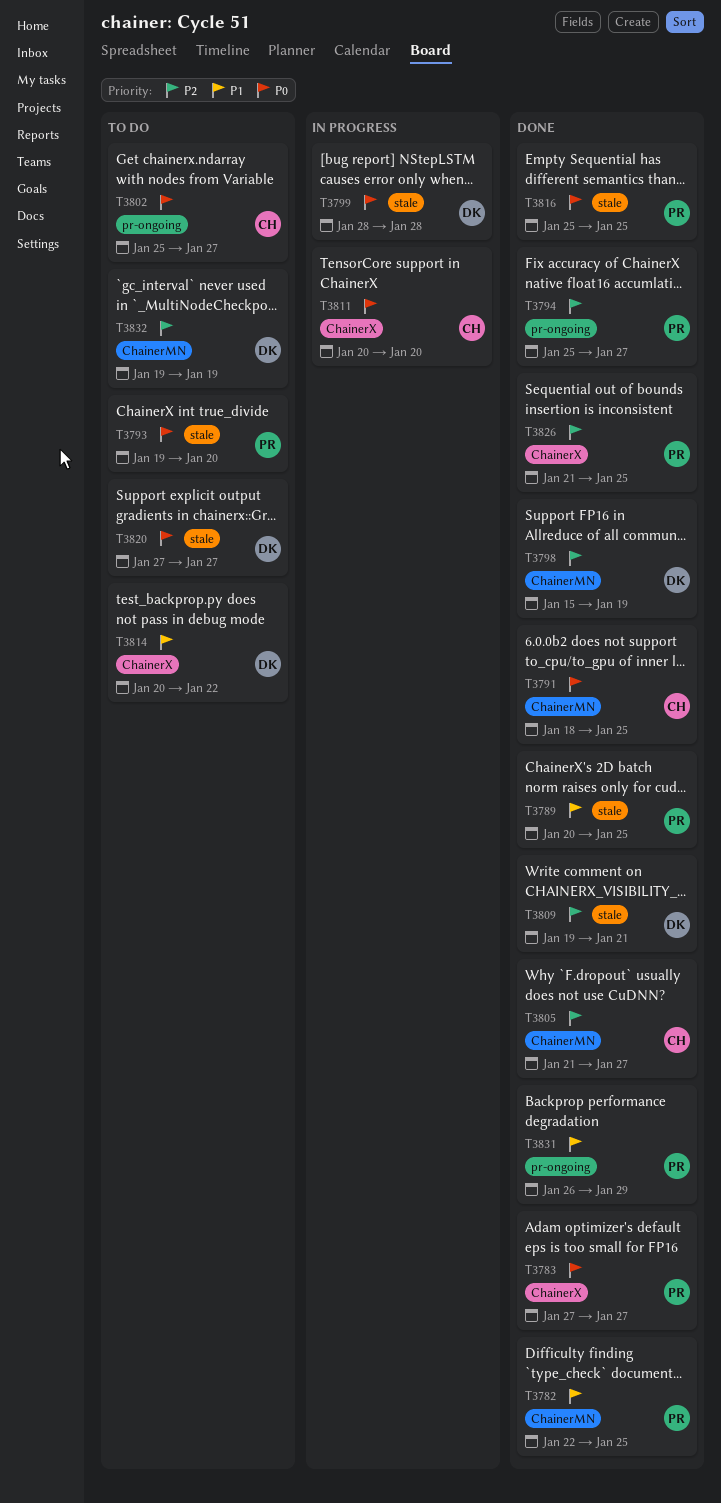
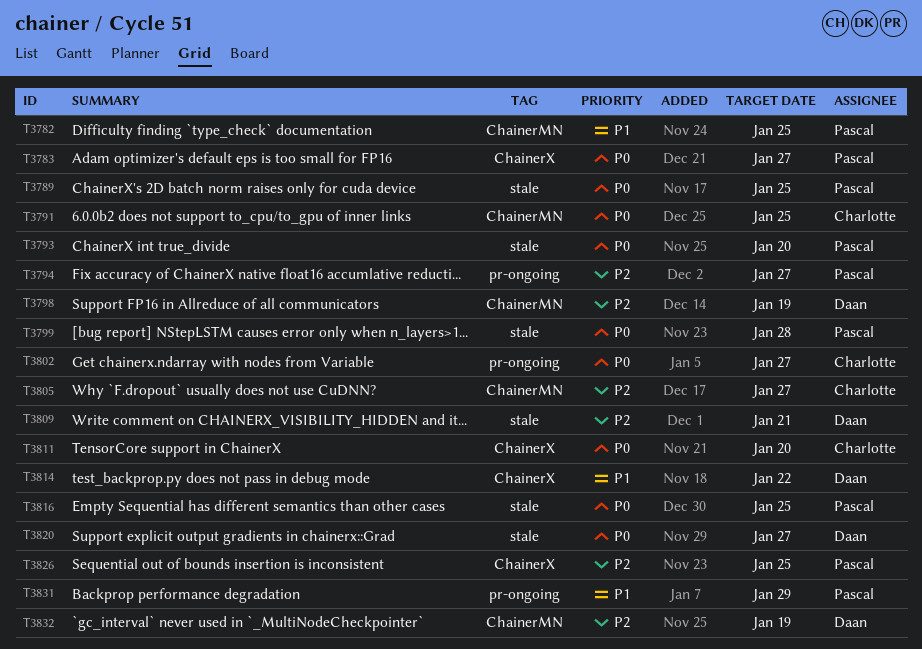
T3789, priority: P1 -> P0
T3799, owner: Daan -> Pascal

